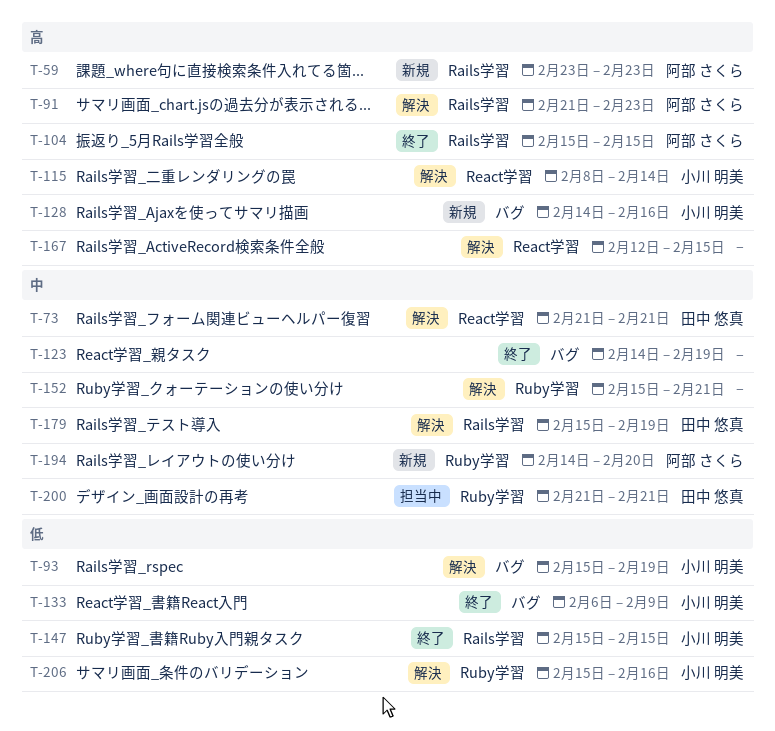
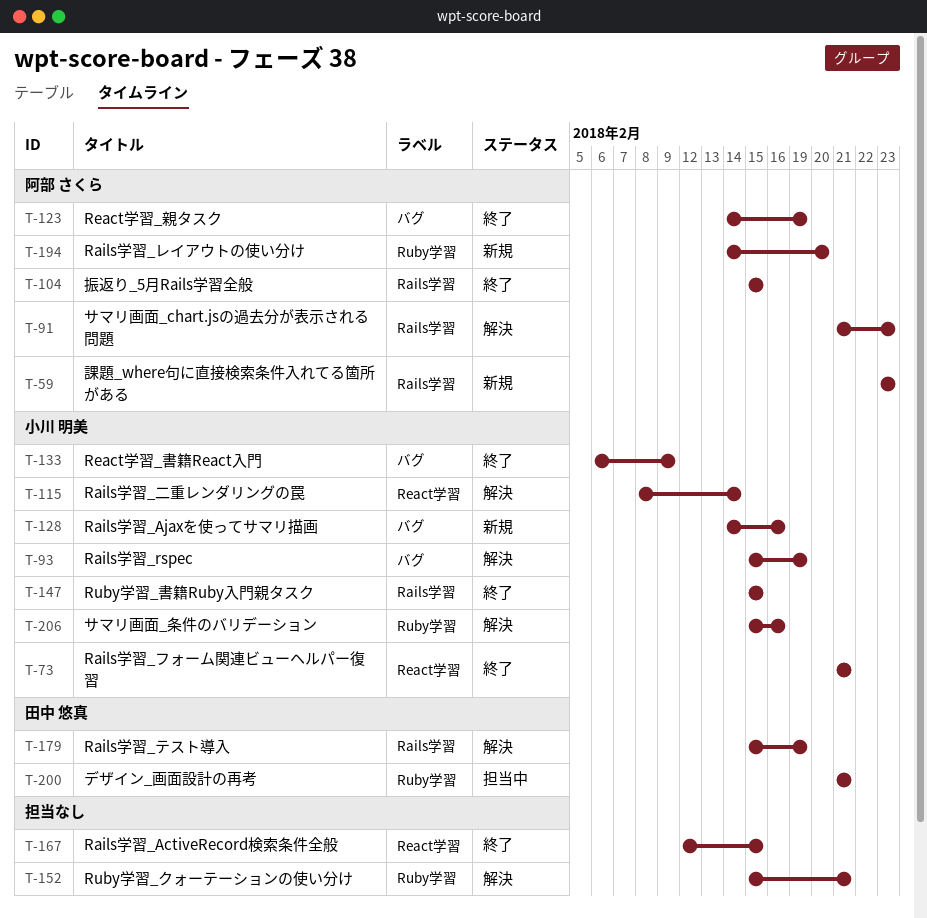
T-73, status: 解決 -> 終了
T-73, owner: 田中 悠真 -> 小川 明美
T-123, owner: none -> 阿部 さくら
T-167, status: 解決 -> 終了

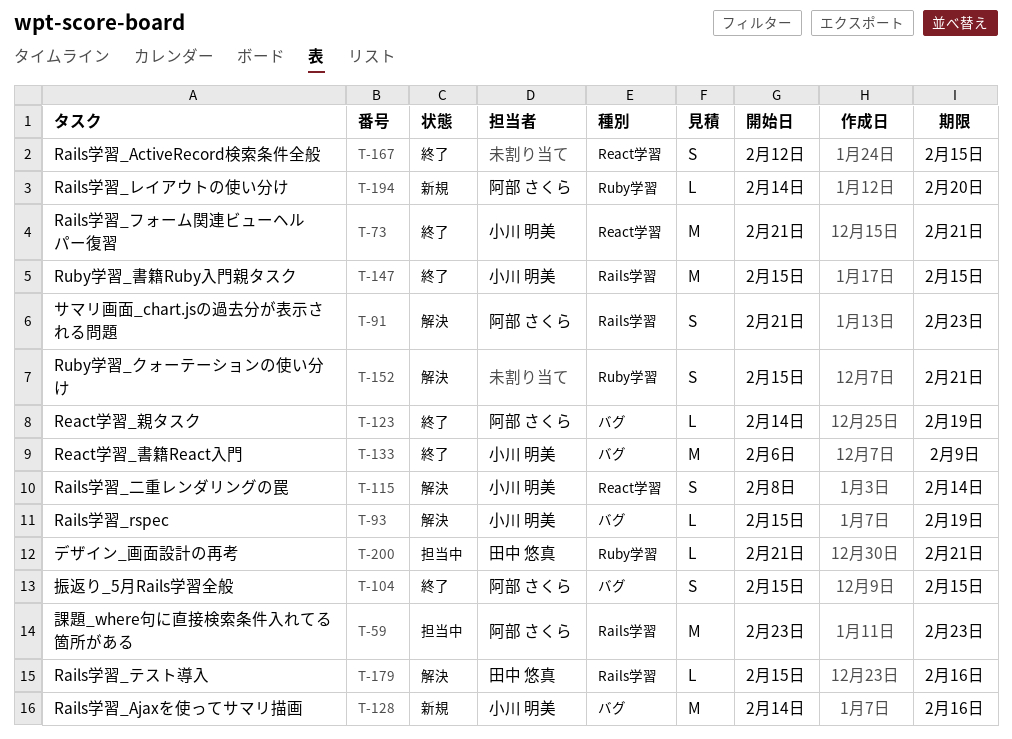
T-59, status: 新規 -> 担当中
T-104, label: Rails学習 -> バグ
T-179, due: Feb 19 -> Feb 16
T-206: present -> none

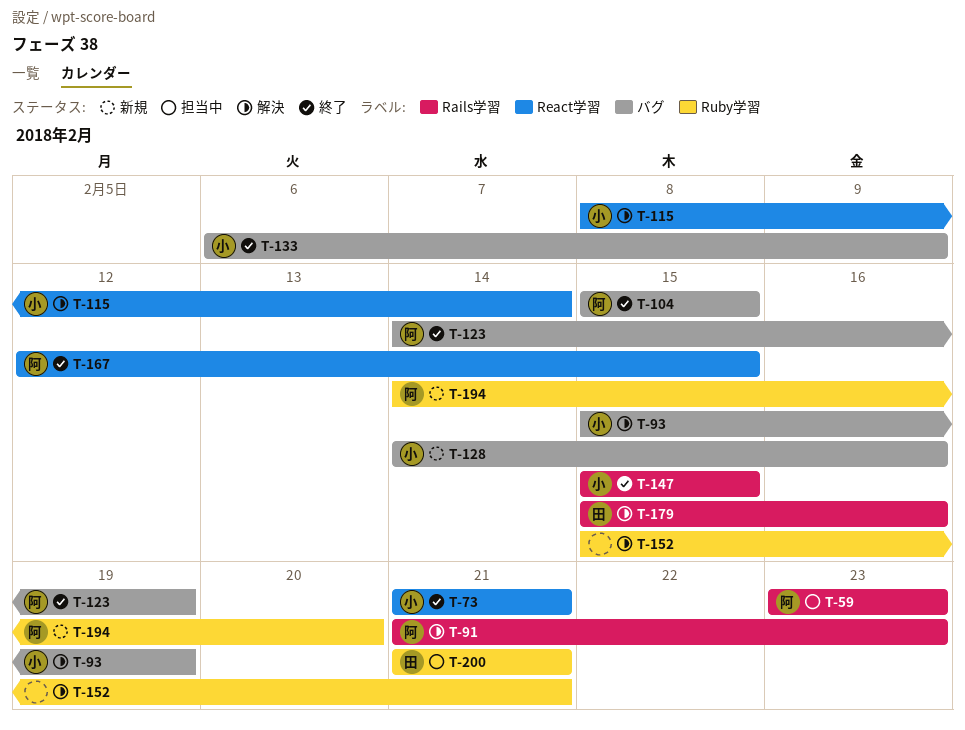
T-167, owner: none -> 阿部 さくら

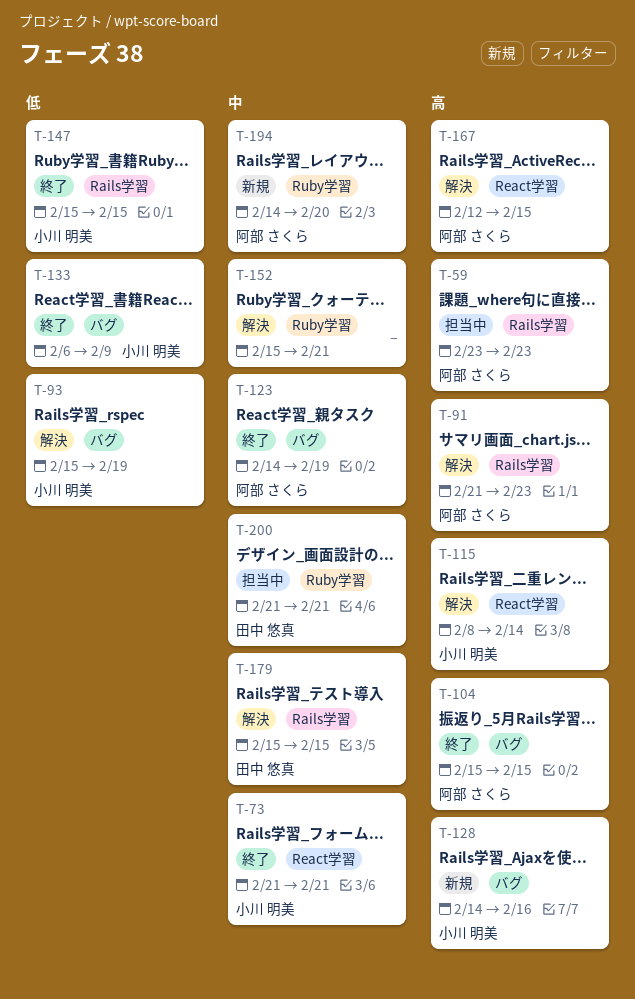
T-167, status: 終了 -> 解決
T-179, due: Feb 16 -> Feb 15

